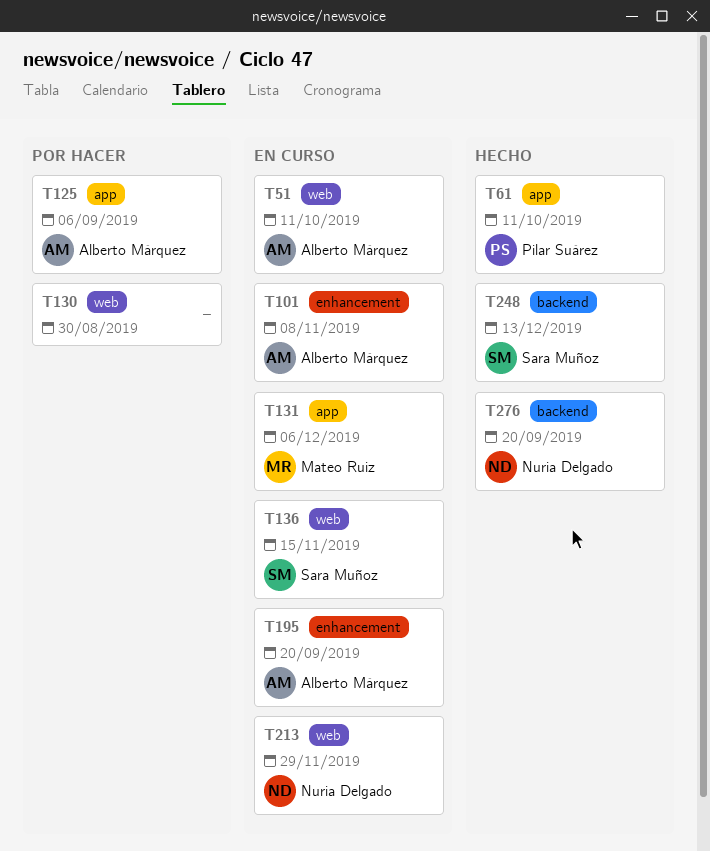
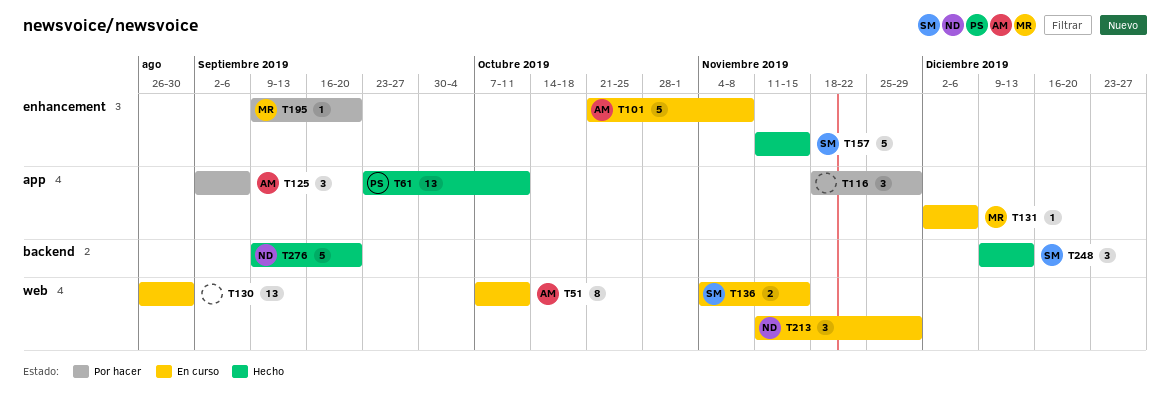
T116: none -> present
T130, status: Por hacer -> En curso
T157: none -> present
T195, status: En curso -> Por hacer
T195, owner: Alberto Márquez -> Mateo Ruiz

